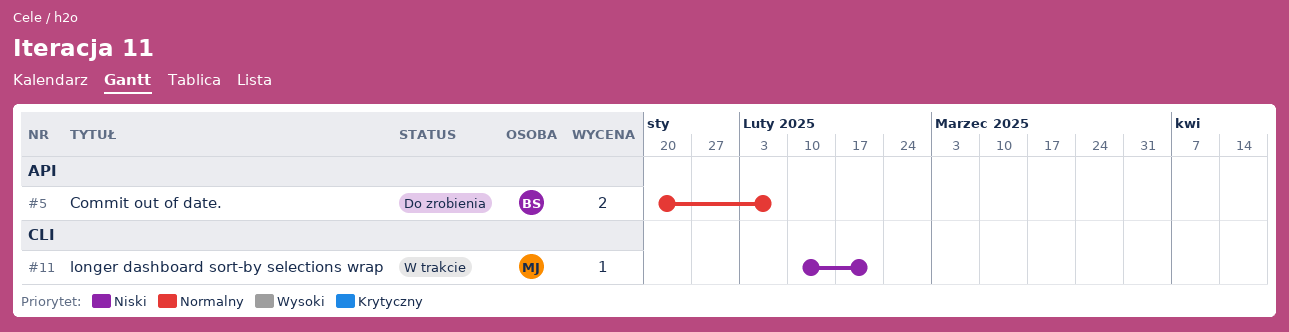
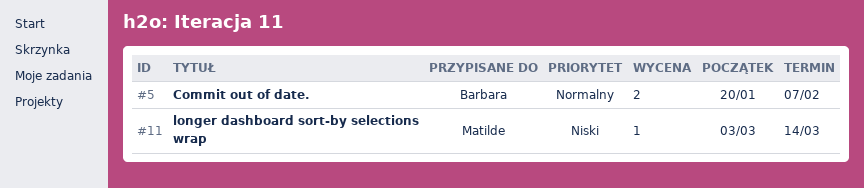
#11, start: Feb 10 -> Mar 3
#11, due: Feb 21 -> Mar 14

